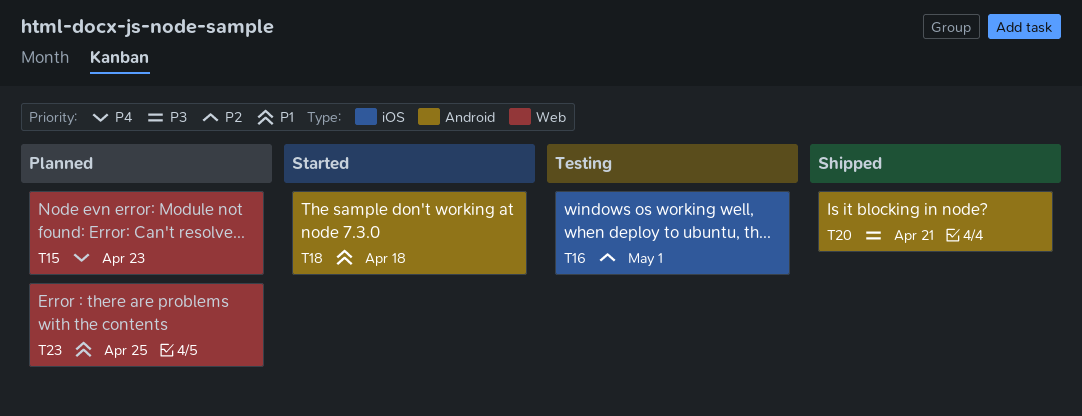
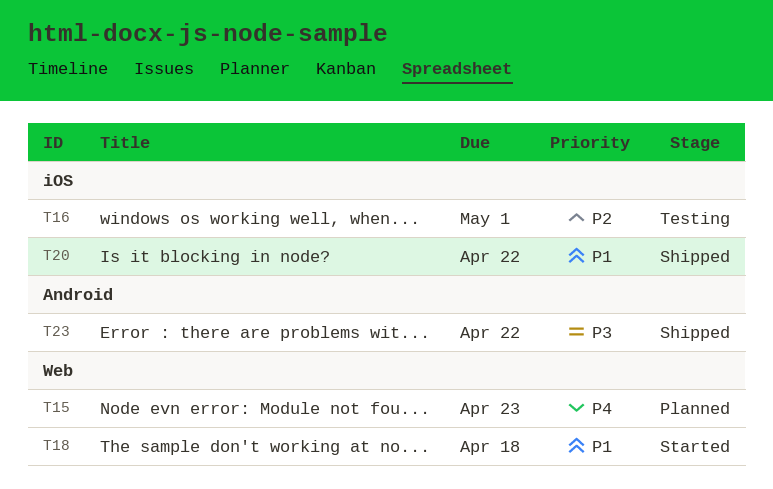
T18, label: Android -> Web
T20, priority: P3 -> P1
T20, label: Android -> iOS
T20, due: Apr 21 -> Apr 22
T23, status: Planned -> Shipped
T23, priority: P1 -> P3
T23, label: Web -> Android
T23, due: Apr 25 -> Apr 22

